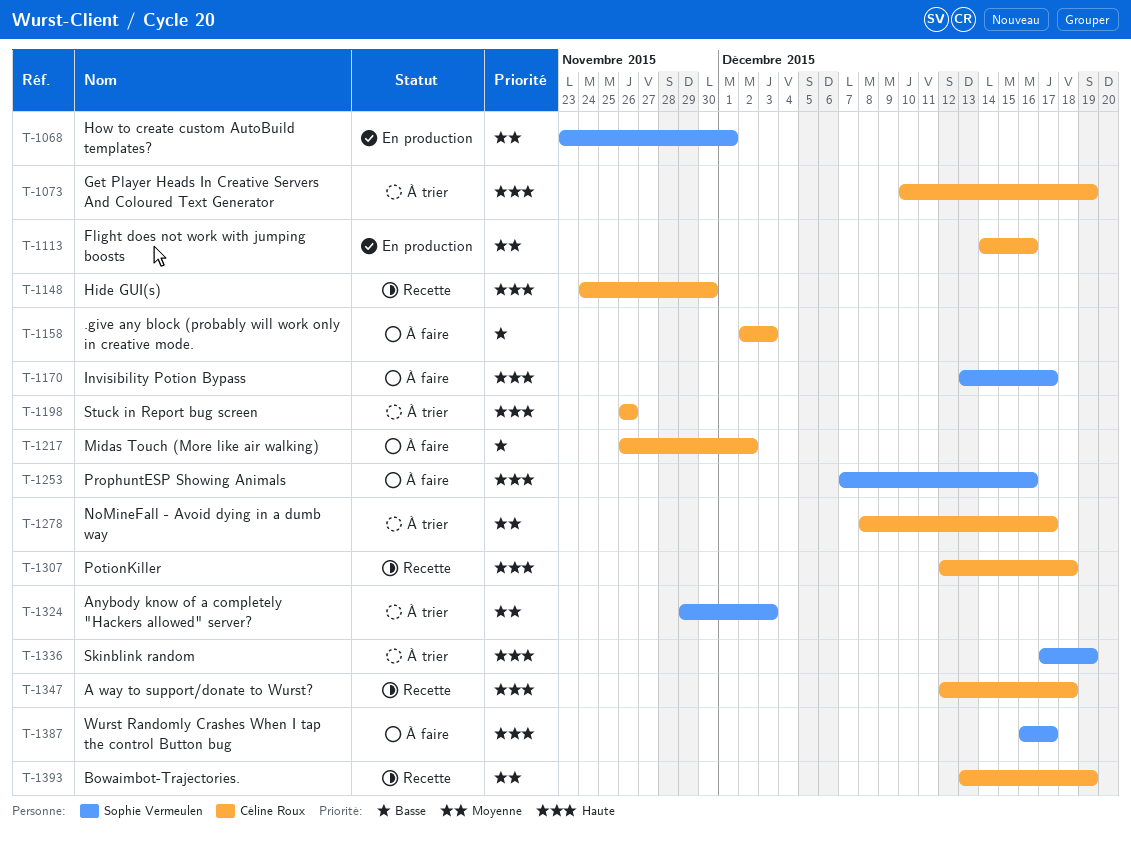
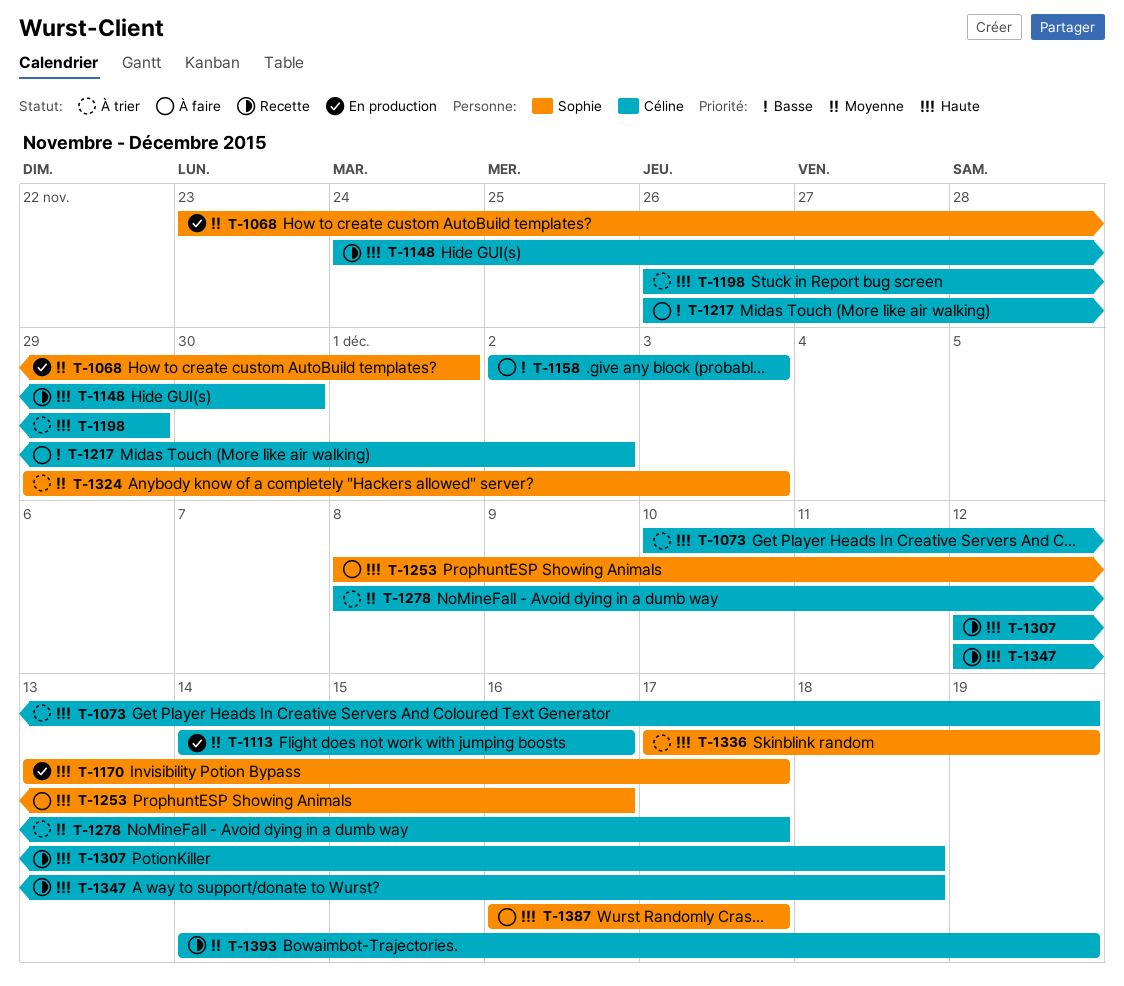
T-1170, status: À faire -> En production
T-1198, due: Nov 26 -> Nov 29
T-1253, start: Dec 7 -> Dec 8
T-1393, start: Dec 13 -> Dec 14

